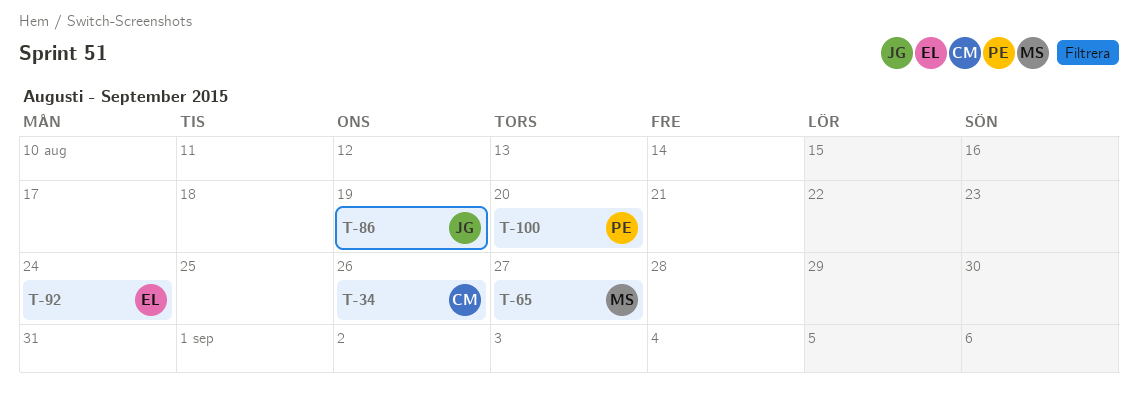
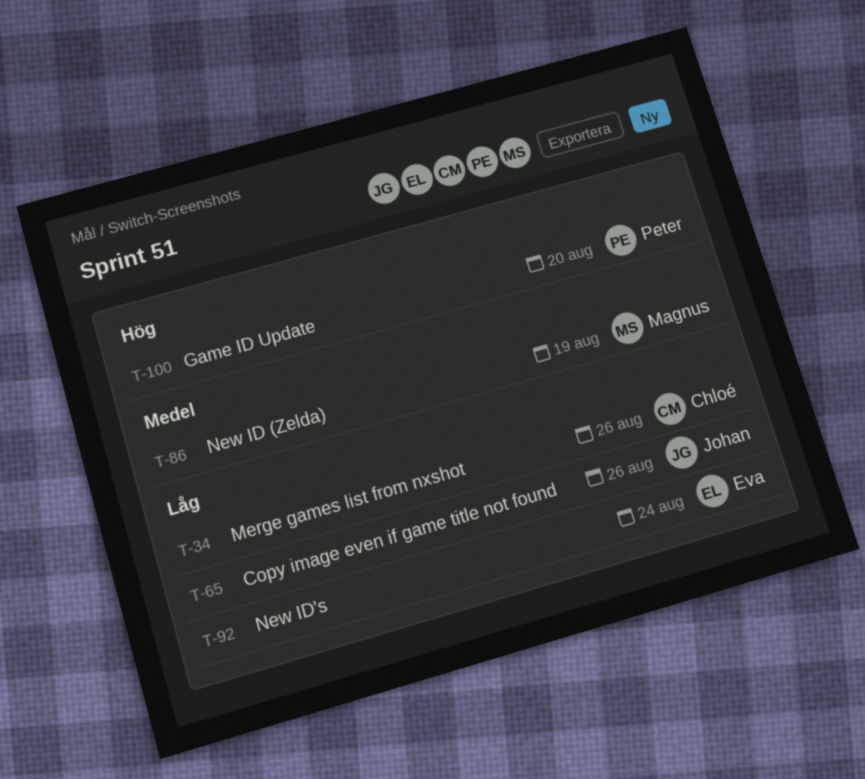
T-65, owner: Magnus -> Johan
T-65, due: Aug 27 -> Aug 26
T-86, owner: Johan -> Magnus

